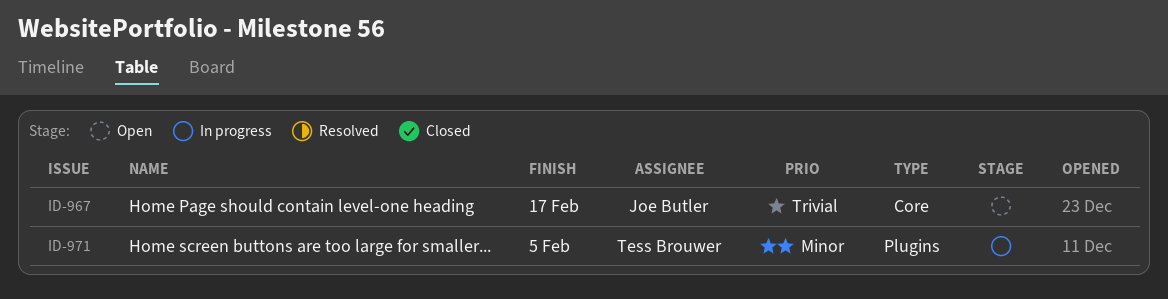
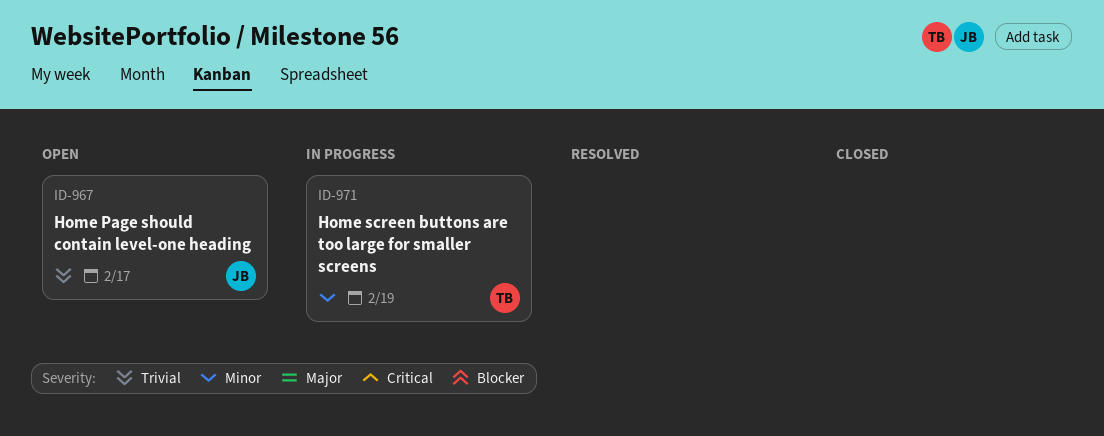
ID-971, due: Feb 5 -> Feb 19

